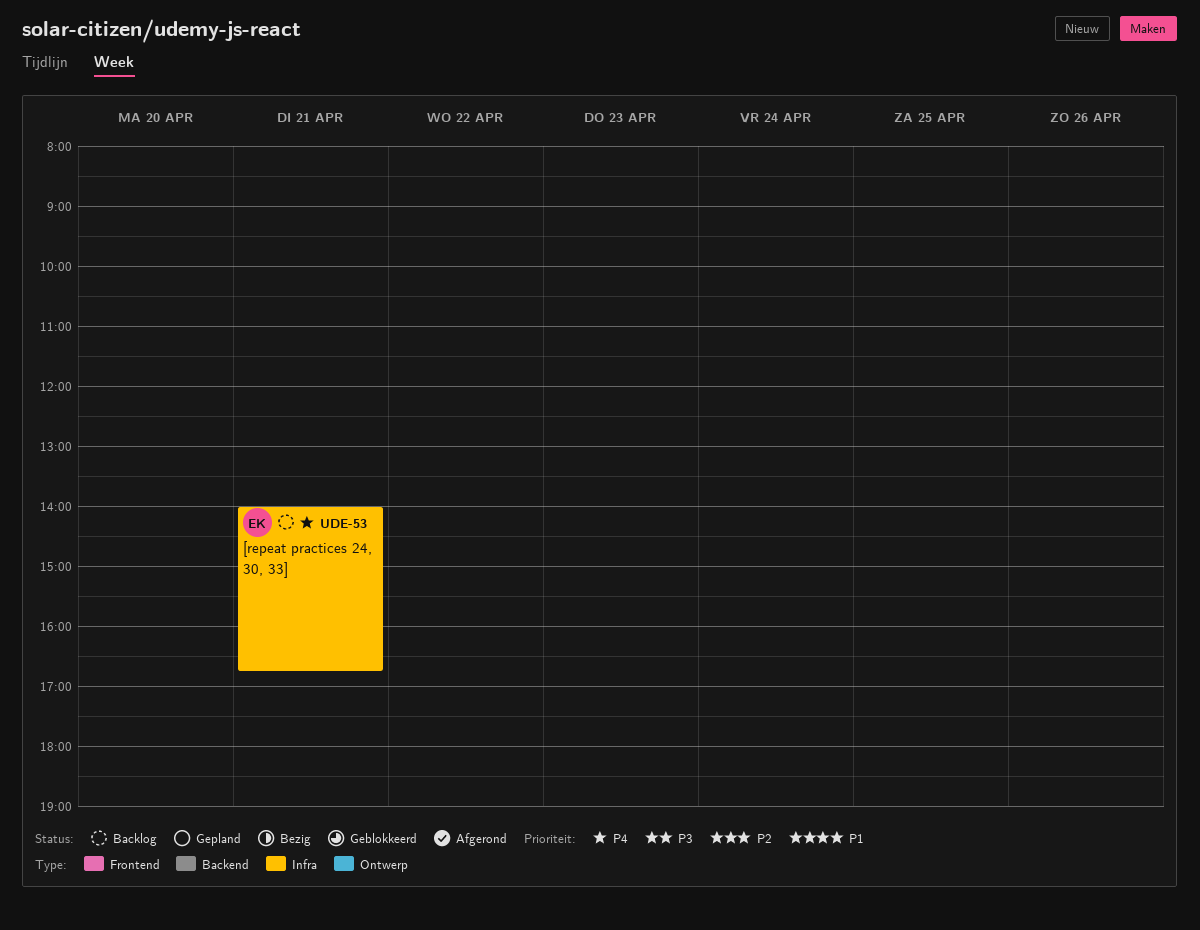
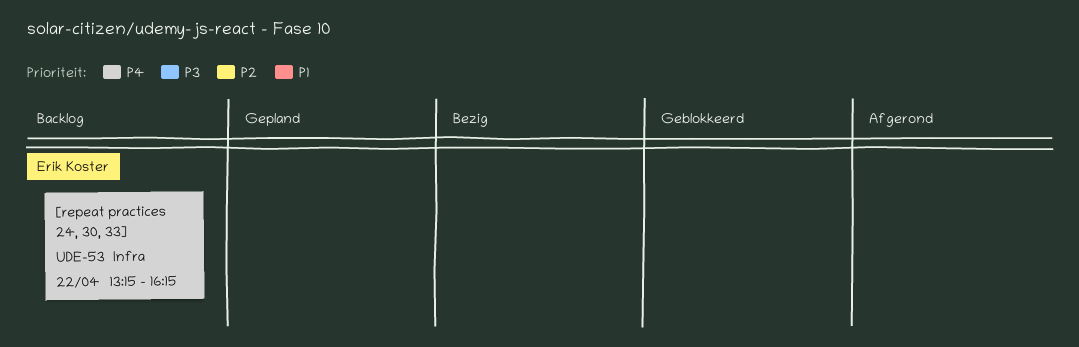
UDE-53, day: Apr 21 -> Apr 22
UDE-53, begins: 14:00 -> 13:15
UDE-53, ends: 16:45 -> 16:15

